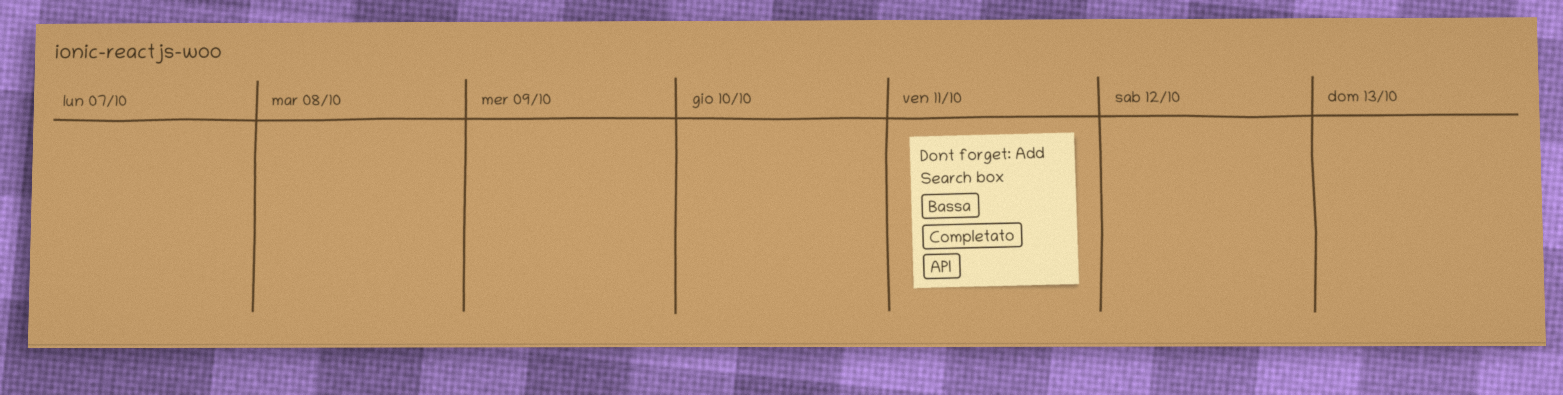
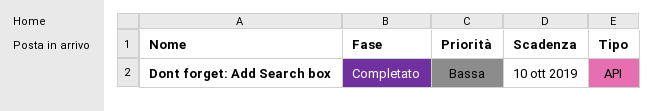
Dont forget: Add Search box, due: Oct 11 -> Oct 10

